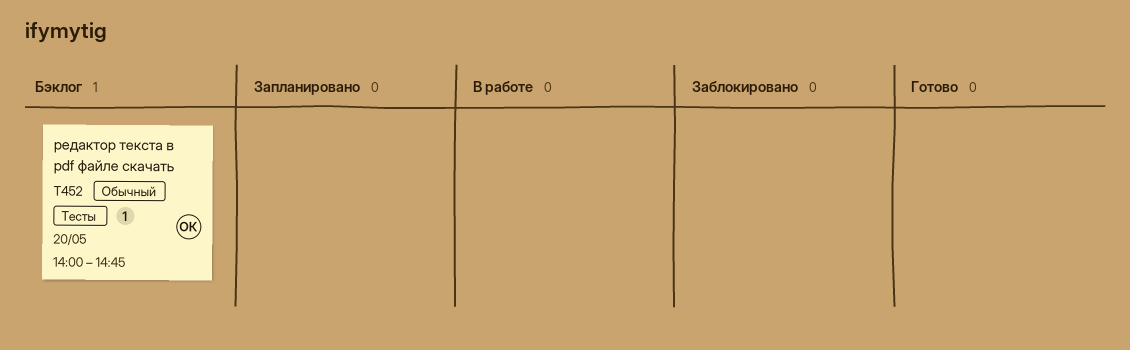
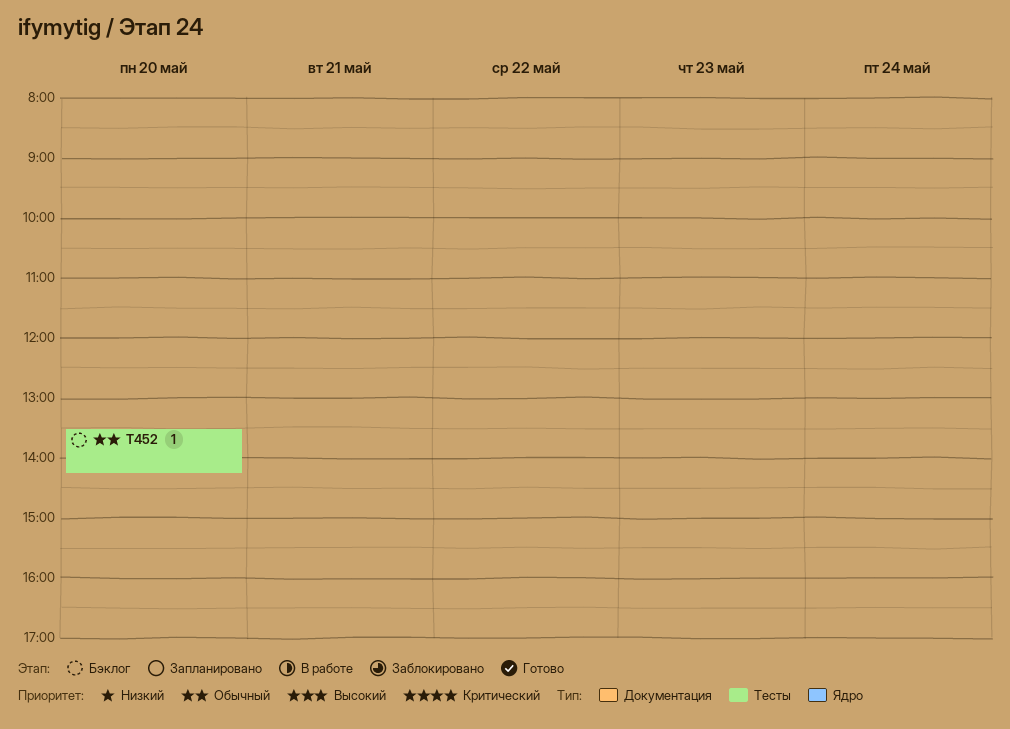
T452, begins: 14:00 -> 13:30
T452, ends: 14:45 -> 14:15

